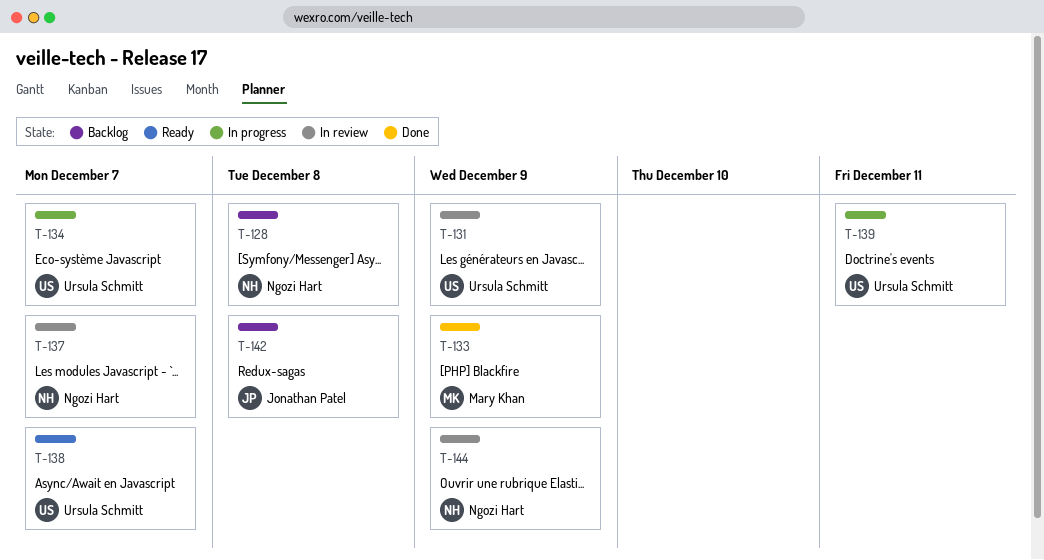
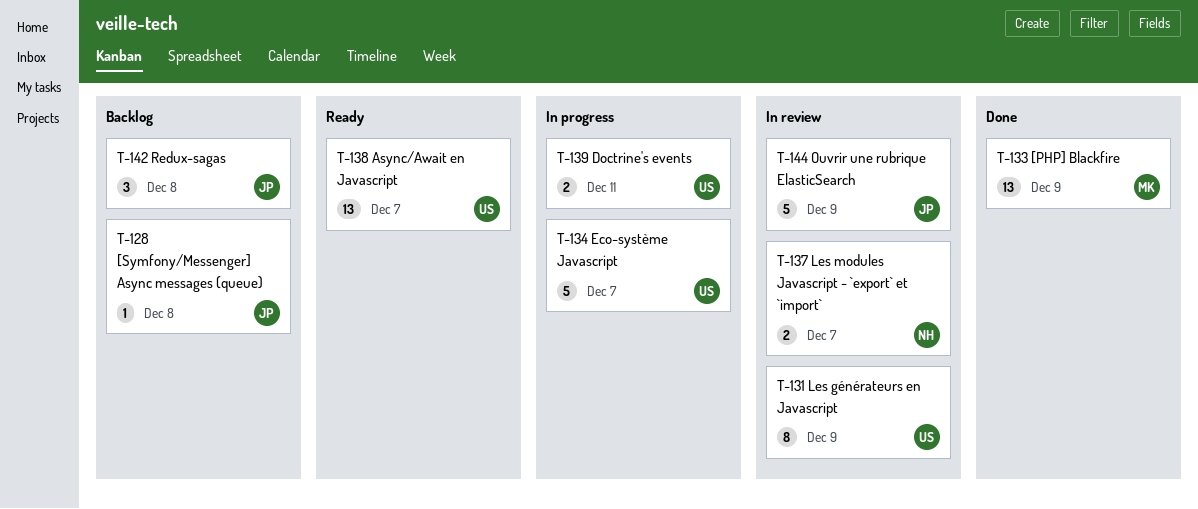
T-128, owner: Ngozi Hart -> Jonathan Patel
T-144, owner: Ngozi Hart -> Jonathan Patel

